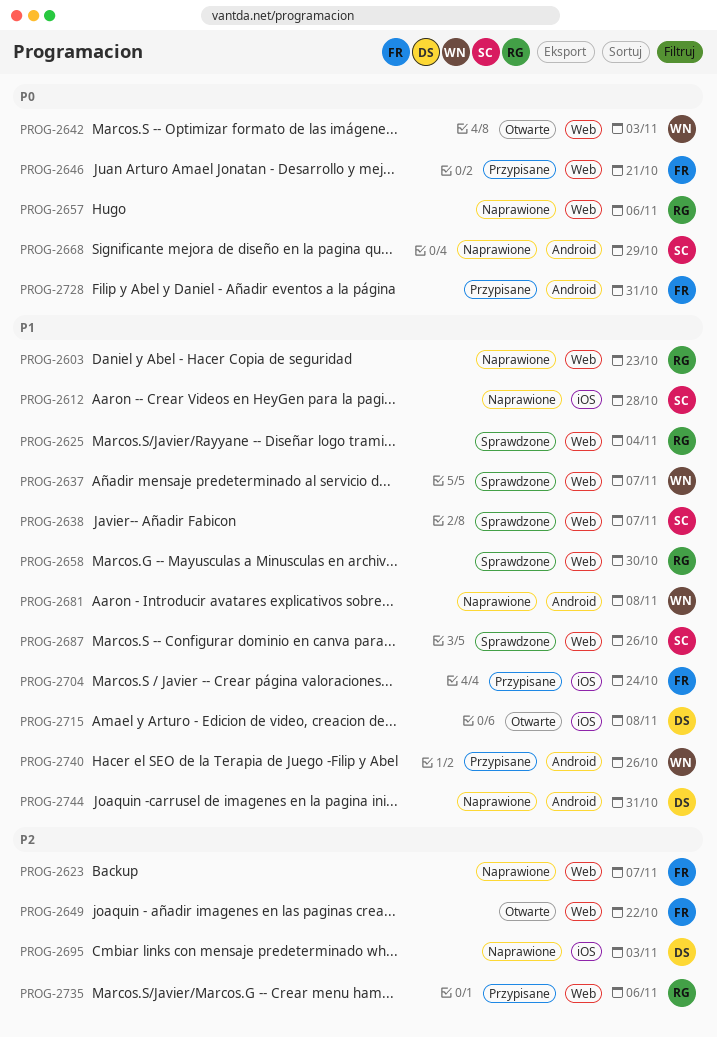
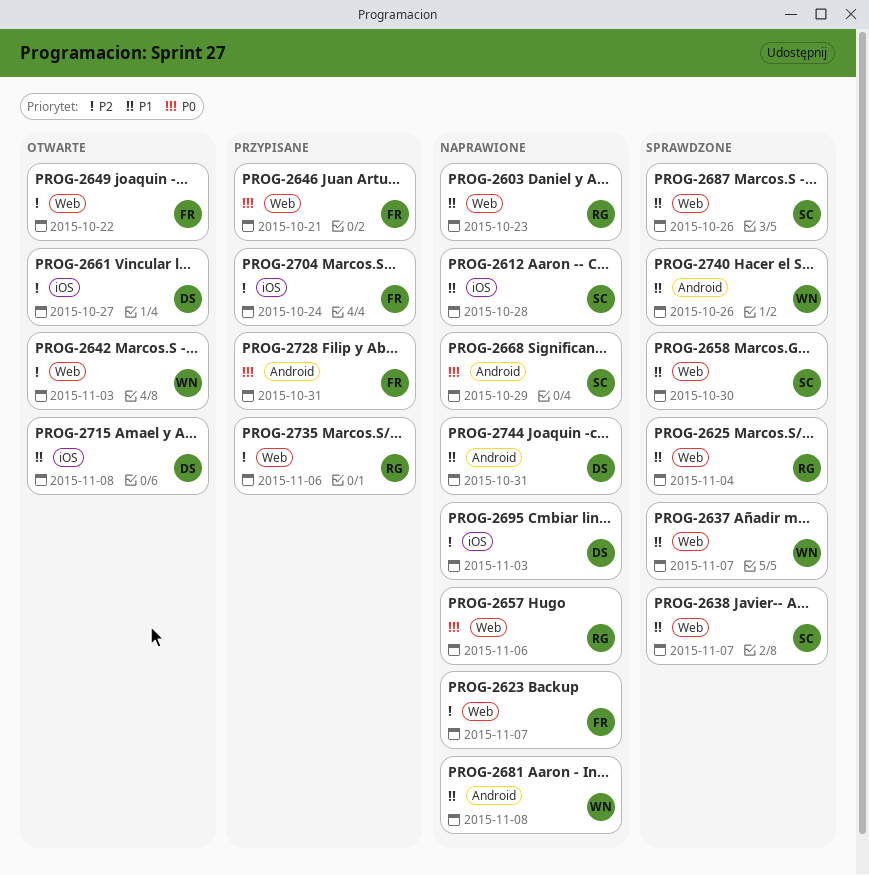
PROG-2642, priority: P0 -> P2
PROG-2658, owner: RG -> SC
PROG-2661: none -> present
PROG-2704, priority: P1 -> P2
PROG-2740, status: Przypisane -> Sprawdzone

